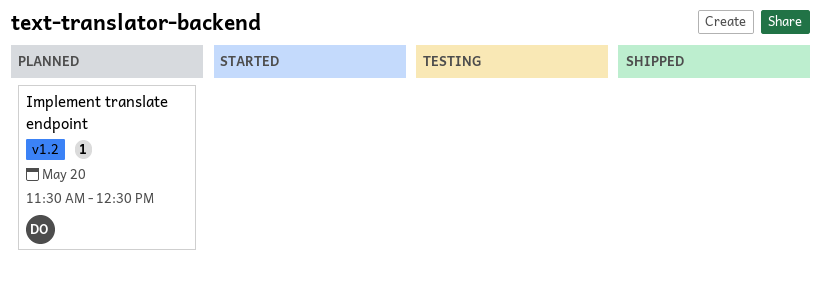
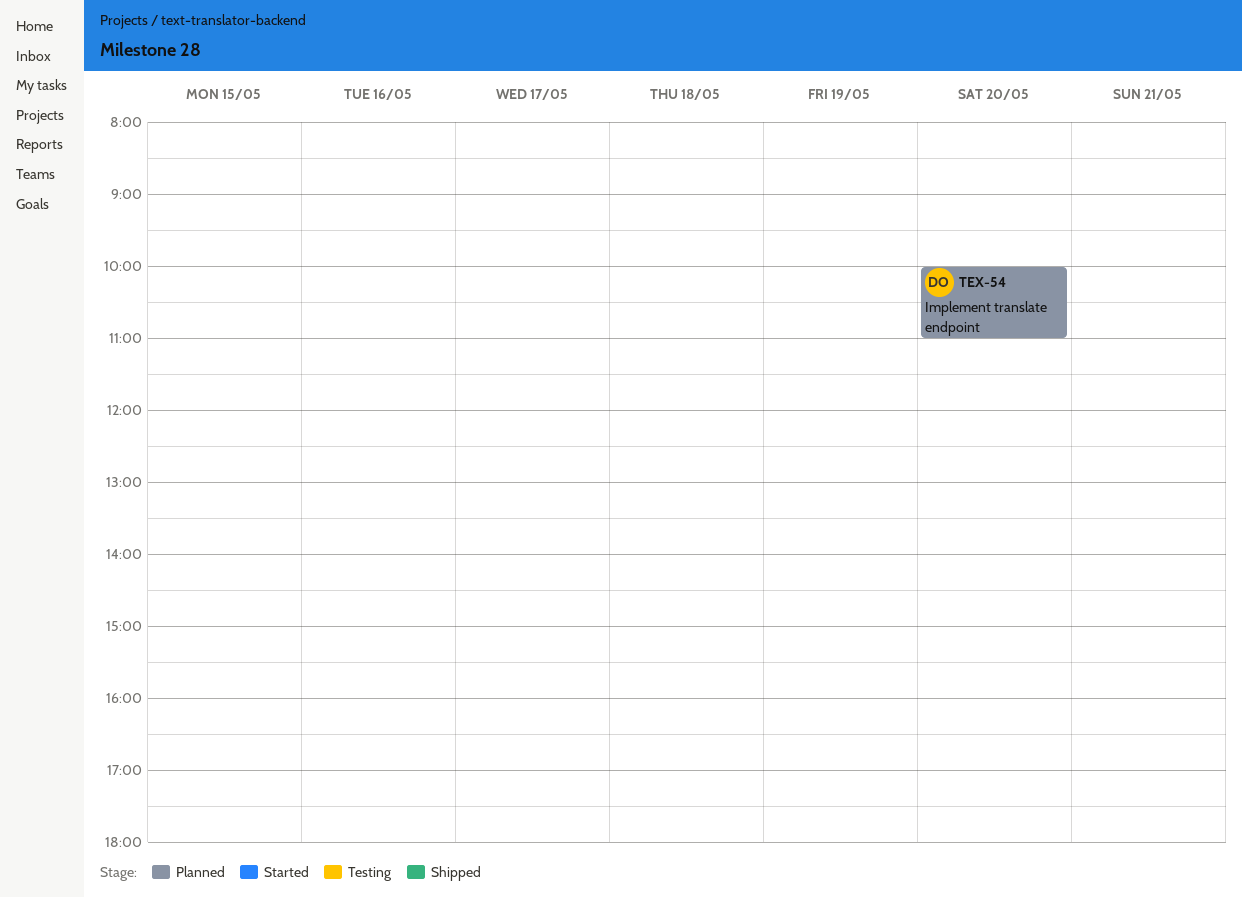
Implement translate endpoint, begins: 11:30 -> 10:00
Implement translate endpoint, ends: 12:30 -> 11:00

